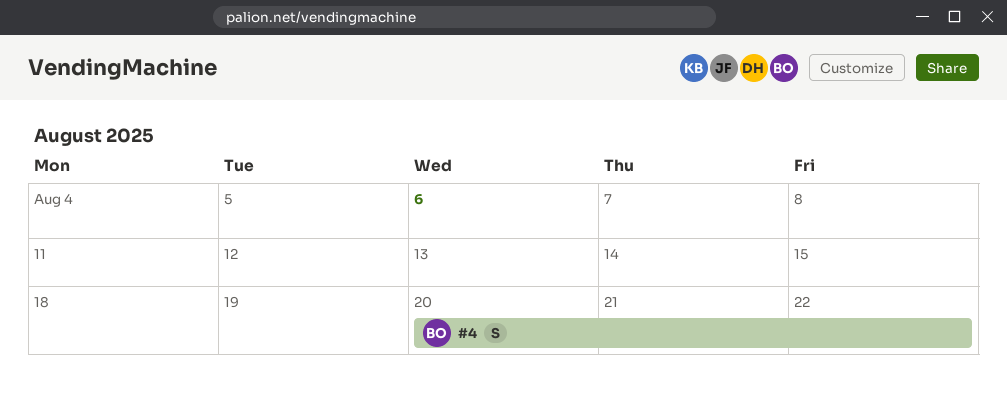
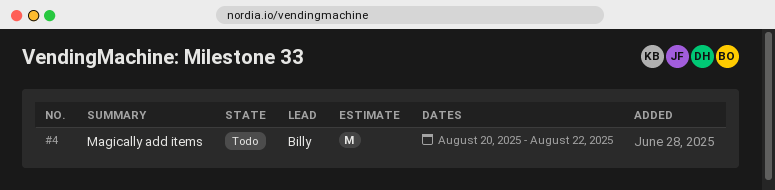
#4, estimate: S -> M

